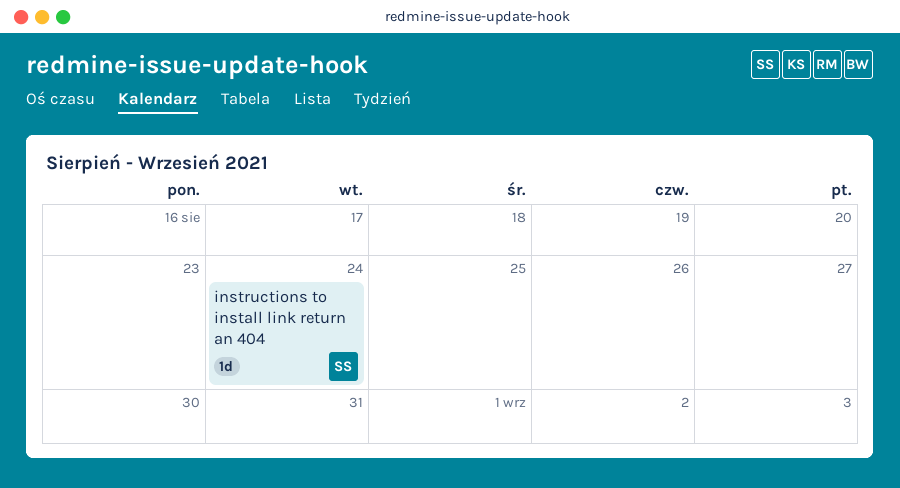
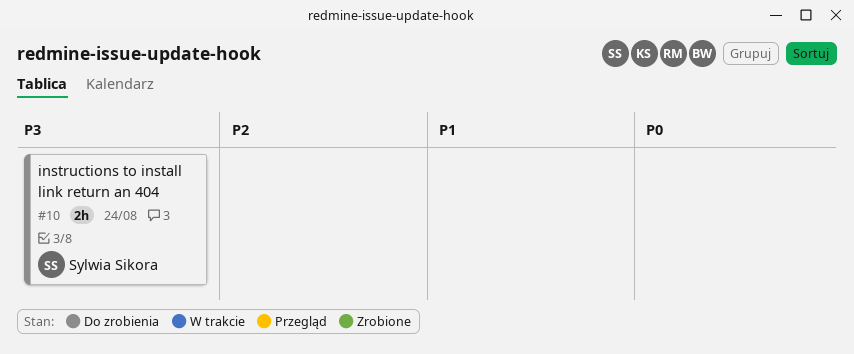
instructions to install link return an 404, estimate: 1d -> 2h

